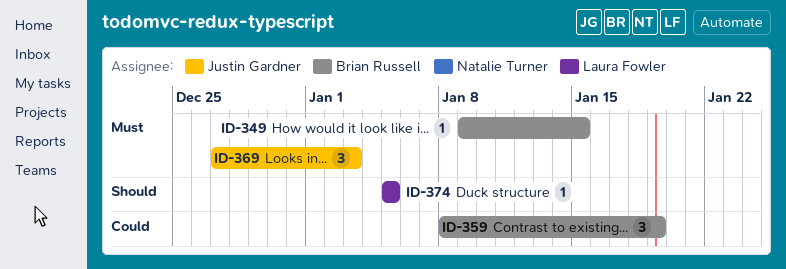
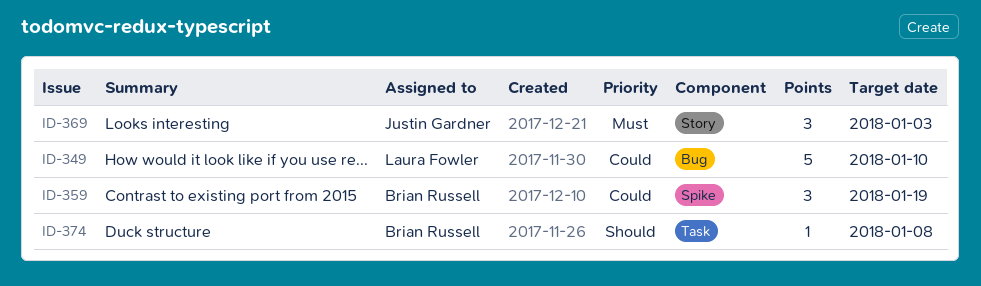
ID-349, owner: Brian Russell -> Laura Fowler
ID-349, priority: Must -> Could
ID-349, estimate: 1 -> 5
ID-349, due: Jan 15 -> Jan 10
ID-374, owner: Laura Fowler -> Brian Russell
ID-374, due: Jan 5 -> Jan 8

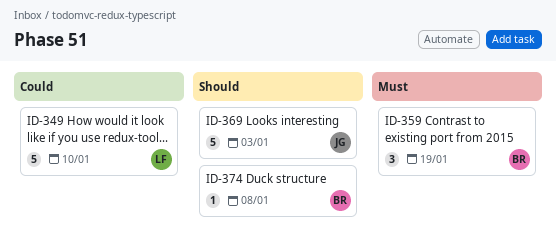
ID-359, priority: Could -> Must
ID-369, priority: Must -> Should
ID-369, estimate: 3 -> 5

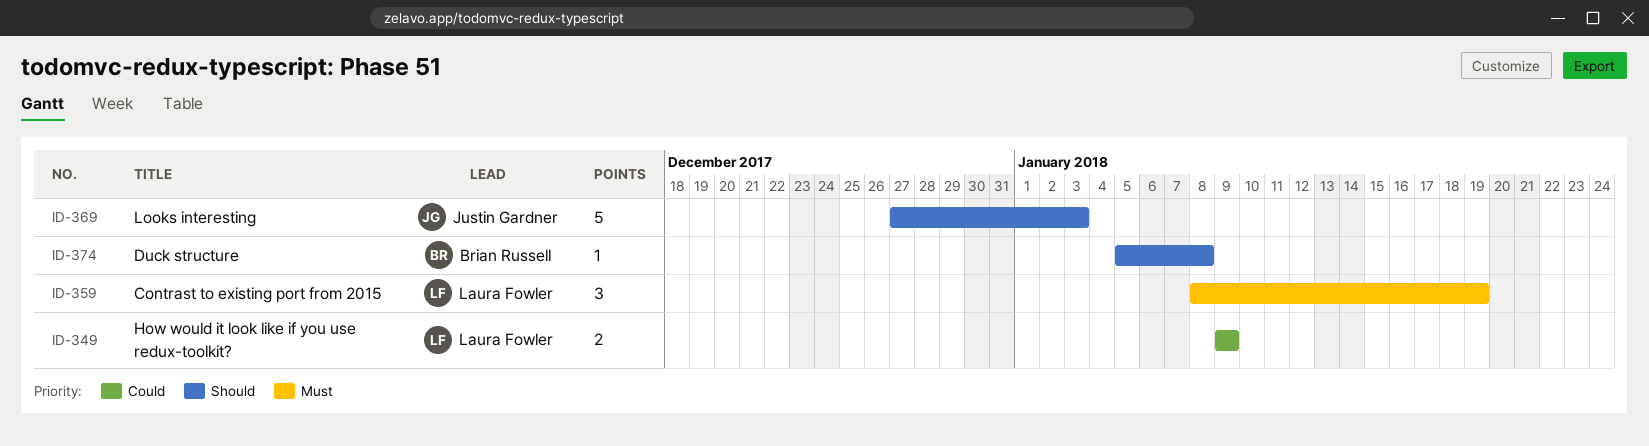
ID-349, estimate: 5 -> 2
ID-349, due: Jan 10 -> Jan 9
ID-359, owner: Brian Russell -> Laura Fowler

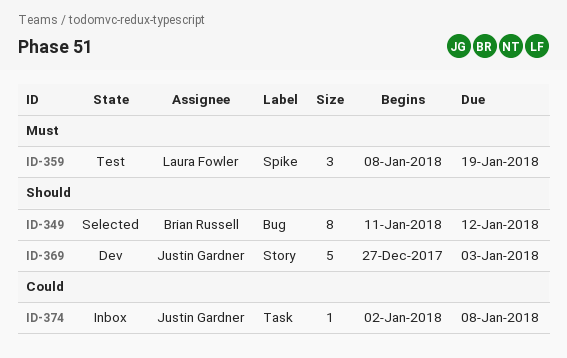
ID-349, owner: Laura Fowler -> Brian Russell
ID-349, priority: Could -> Should
ID-349, estimate: 2 -> 8
ID-349, start: Jan 9 -> Jan 11
ID-349, due: Jan 9 -> Jan 12
ID-374, owner: Brian Russell -> Justin Gardner
ID-374, priority: Should -> Could
ID-374, start: Jan 5 -> Jan 2

